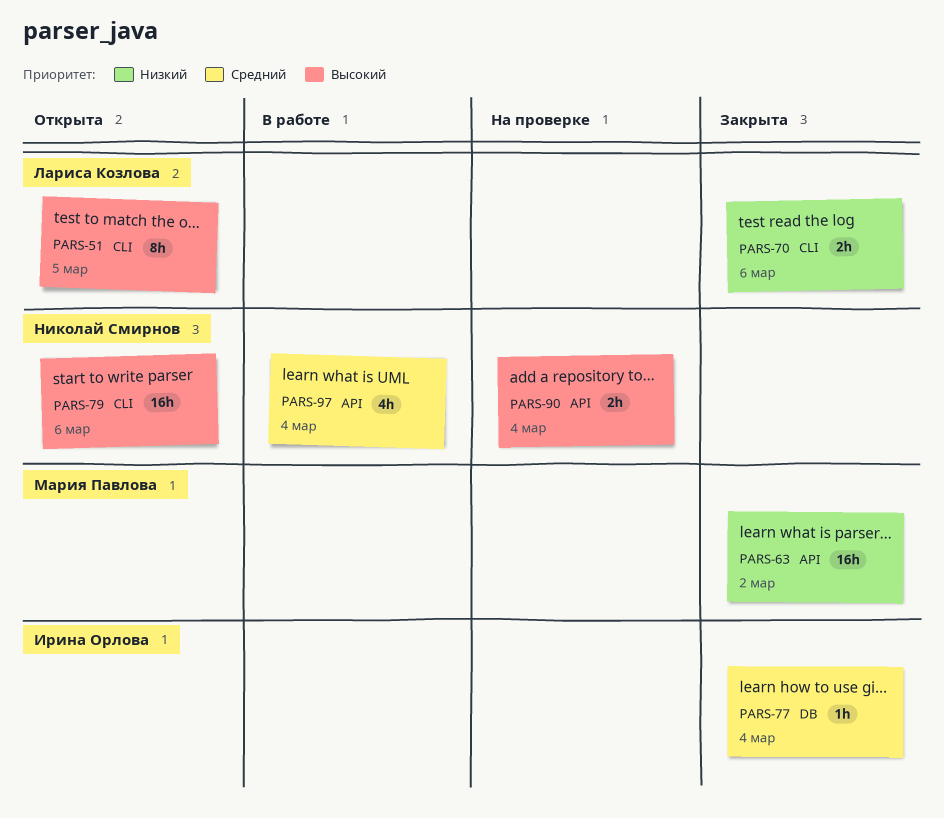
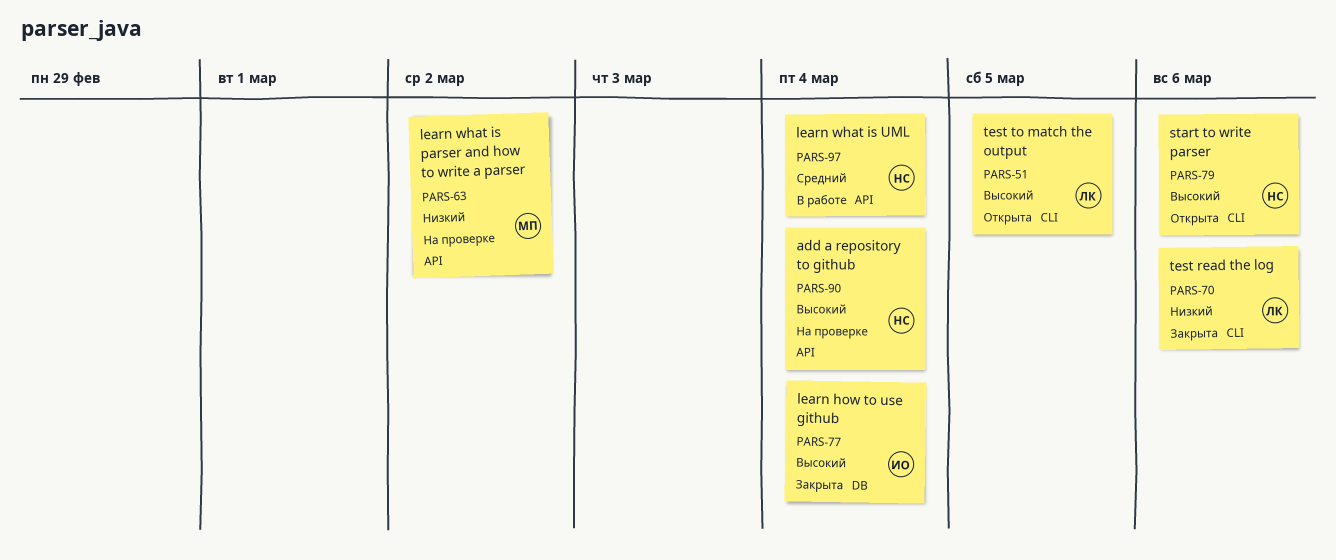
PARS-63, status: Закрыта -> На проверке
PARS-77, priority: Средний -> Высокий

